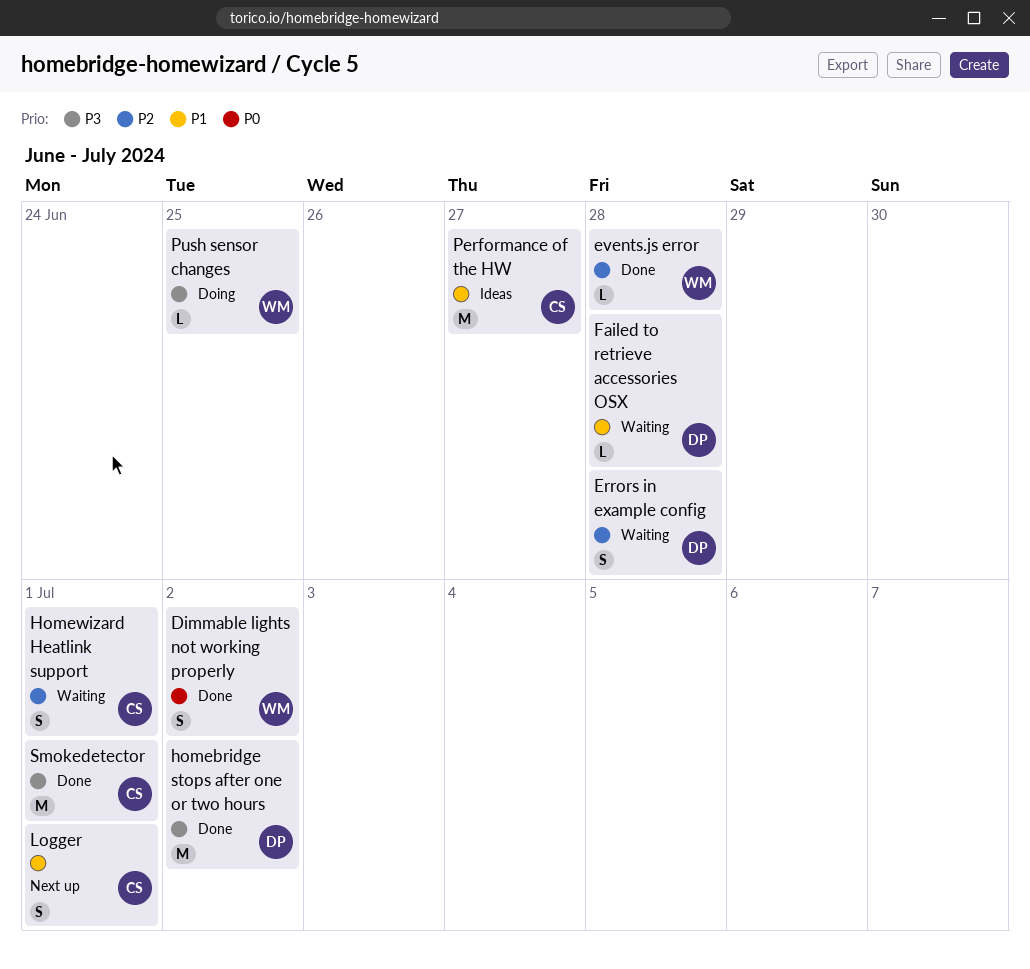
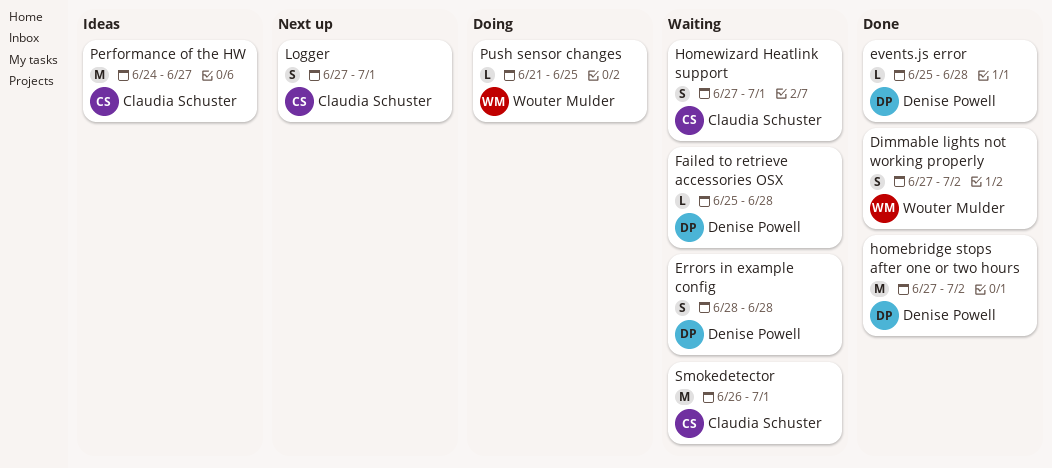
events.js error, owner: Wouter Mulder -> Denise Powell
Smokedetector, status: Done -> Waiting

